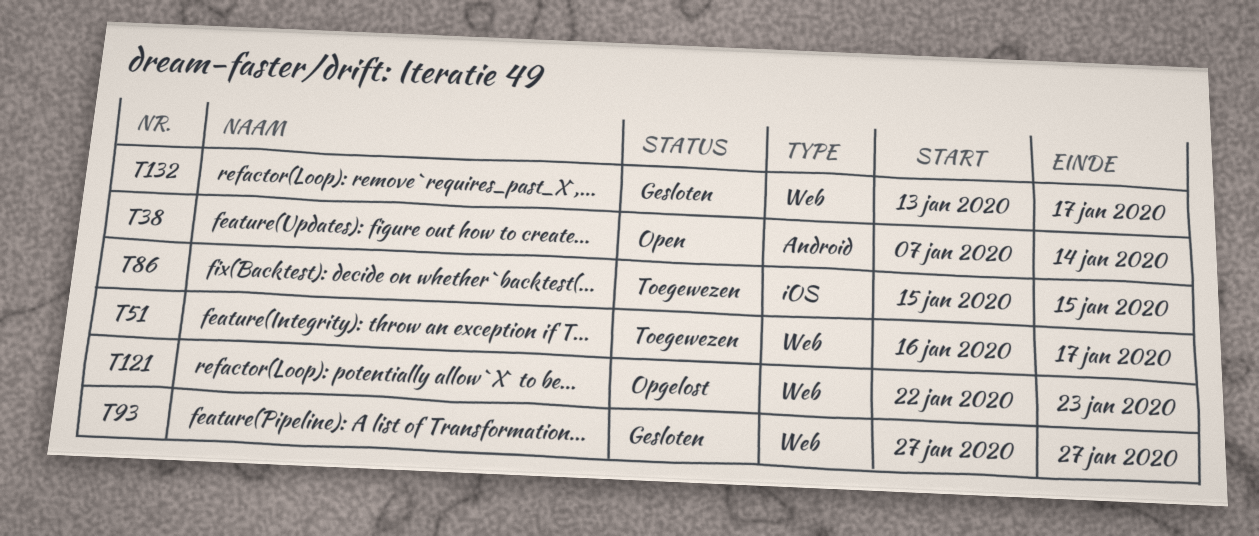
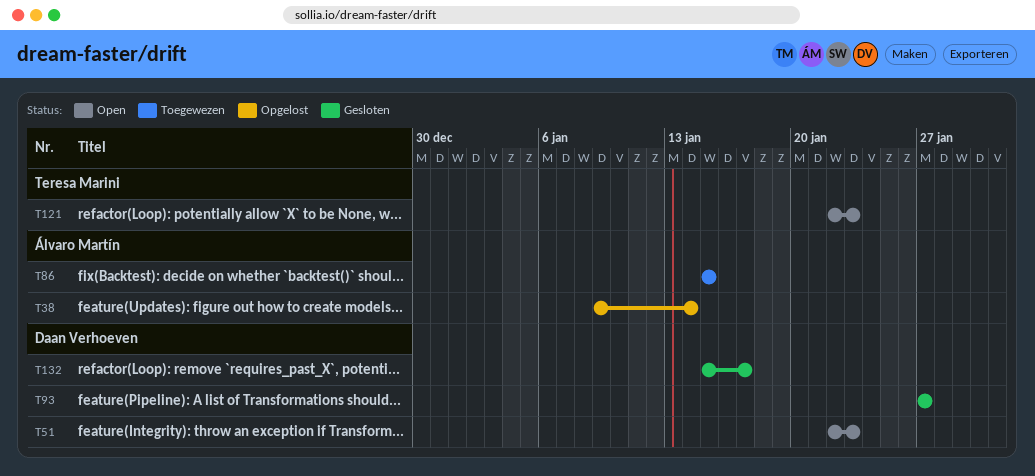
T38, status: Open -> Opgelost
T38, start: Jan 7 -> Jan 9
T51, status: Toegewezen -> Open
T51, start: Jan 16 -> Jan 22
T51, due: Jan 17 -> Jan 23
T121, status: Opgelost -> Open
T132, start: Jan 13 -> Jan 15

